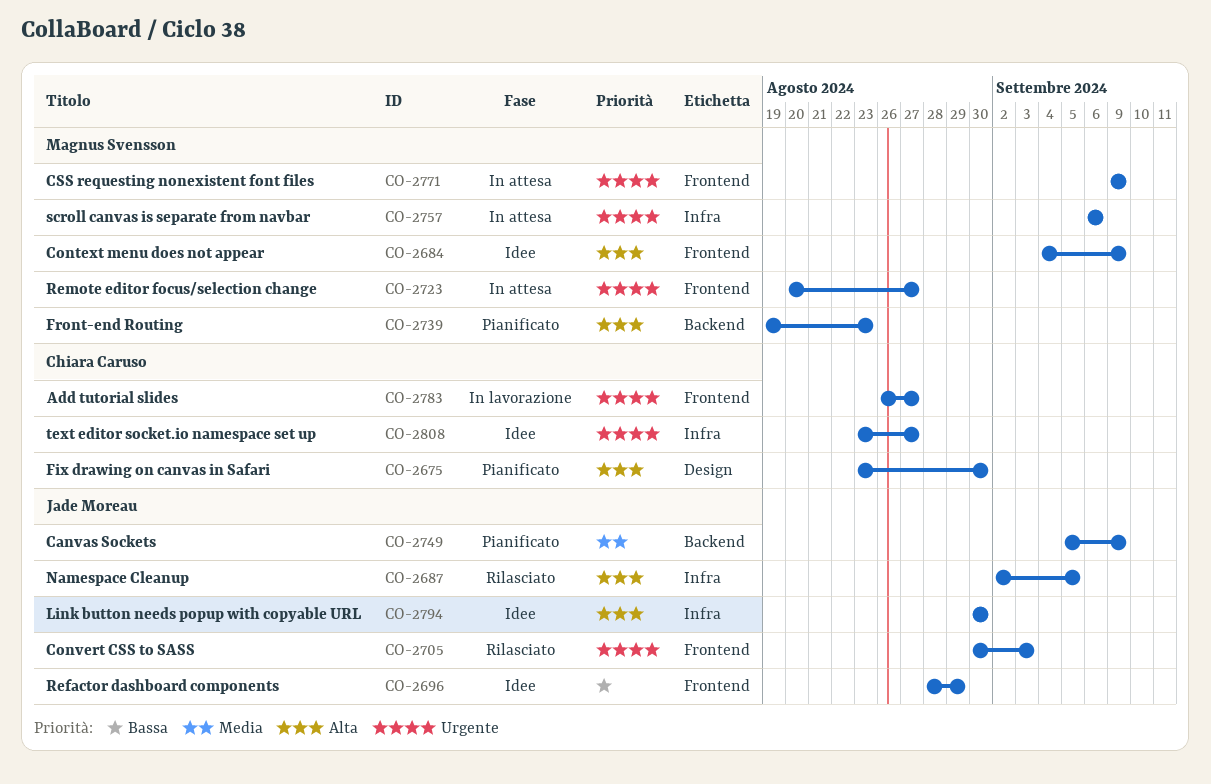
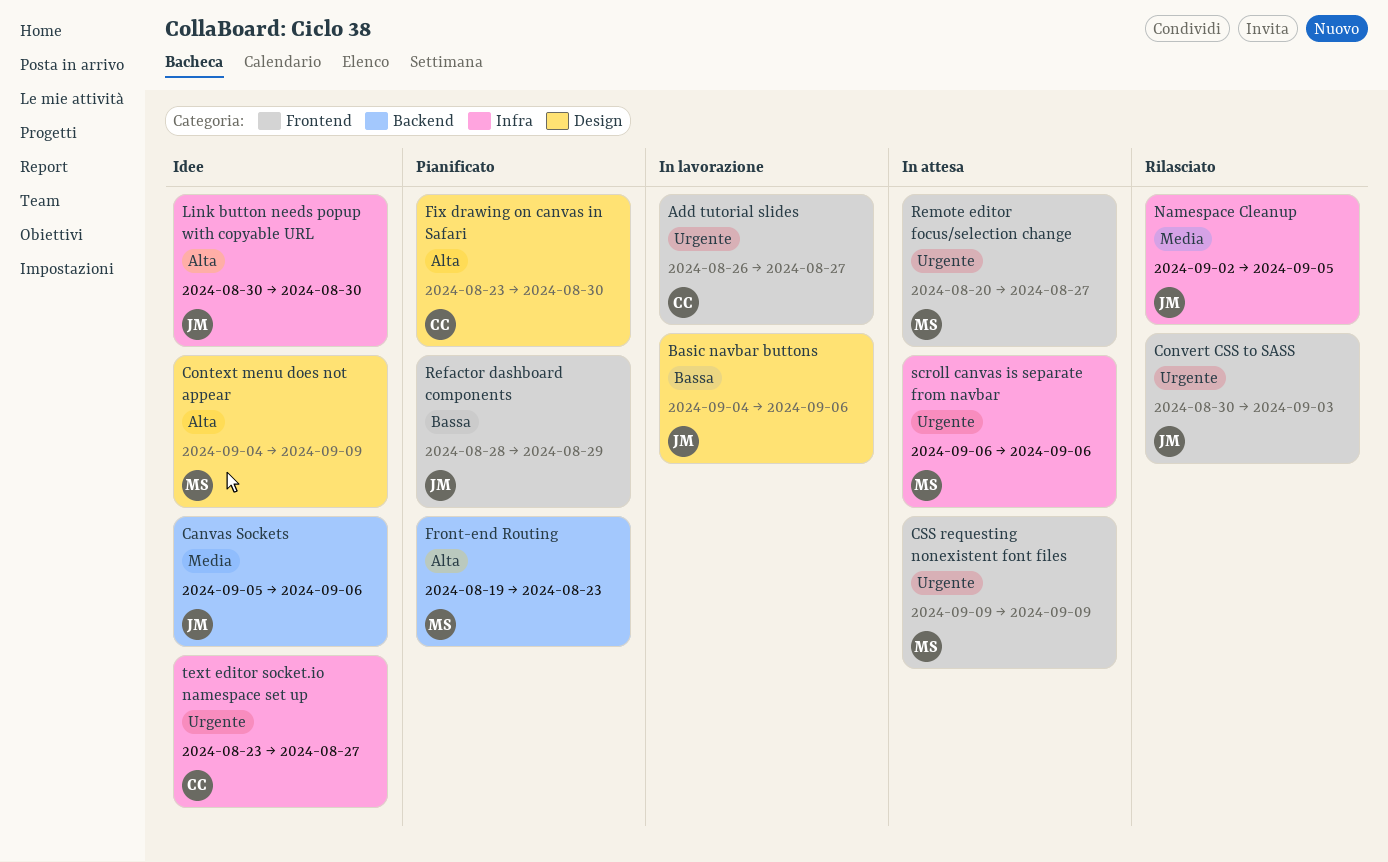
Basic navbar buttons: none -> present
Canvas Sockets, status: Pianificato -> Idee
Canvas Sockets, due: Sep 9 -> Sep 6
Context menu does not appear, label: Frontend -> Design
Namespace Cleanup, priority: Alta -> Media
Refactor dashboard components, status: Idee -> Pianificato

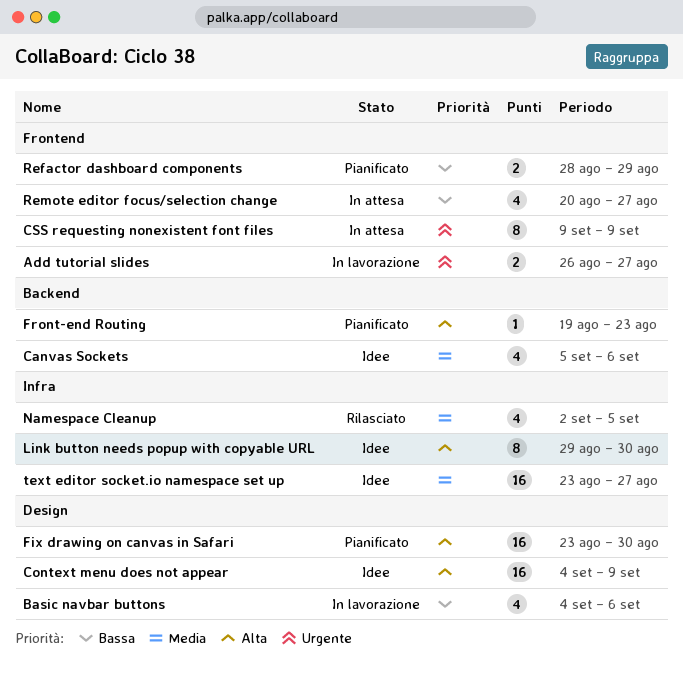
Convert CSS to SASS: present -> none
Link button needs popup with copyable URL, start: Aug 30 -> Aug 29
Remote editor focus/selection change, priority: Urgente -> Bassa
scroll canvas is separate from navbar: present -> none
text editor socket.io namespace set up, priority: Urgente -> Media

